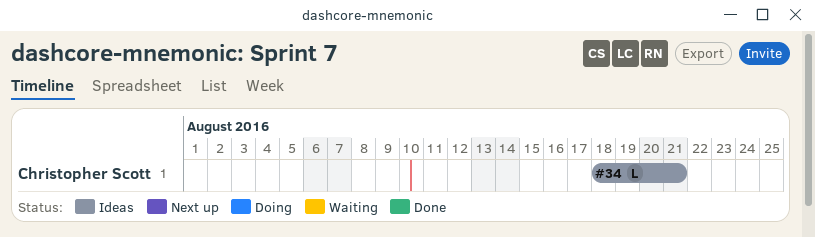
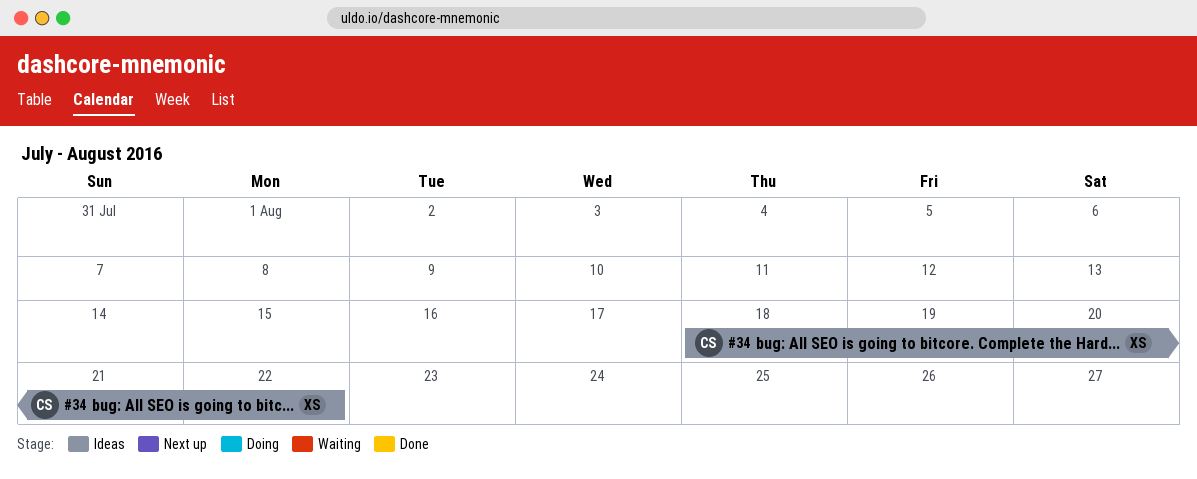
#34, estimate: L -> XS
#34, due: Aug 21 -> Aug 22

